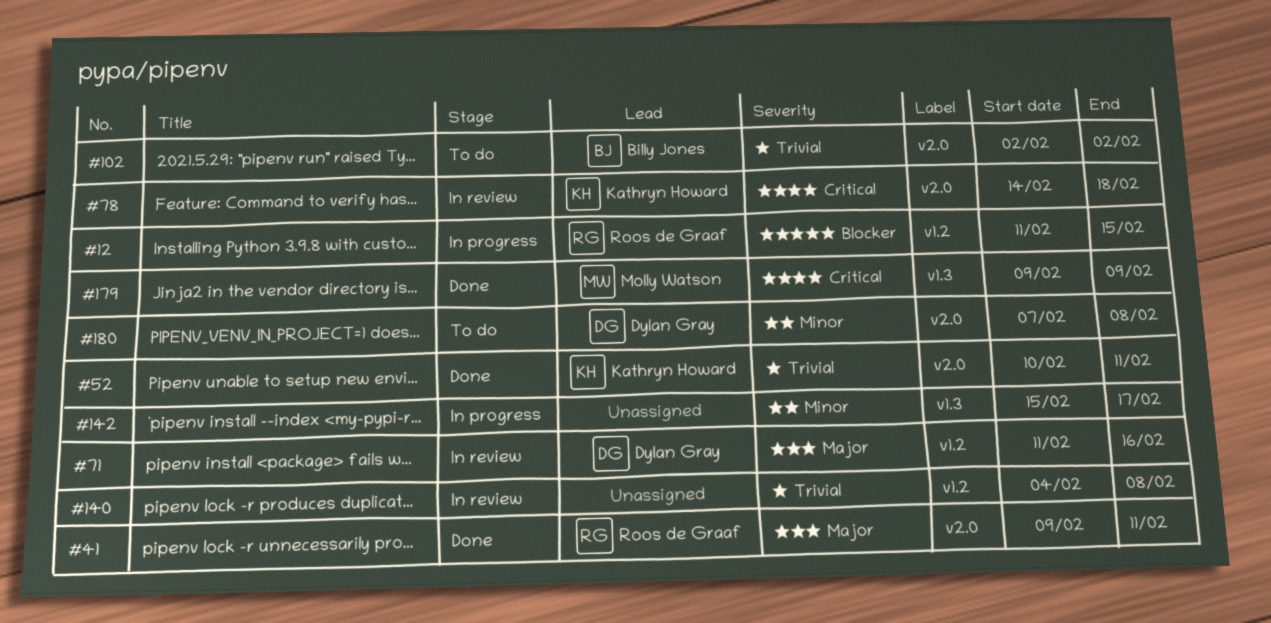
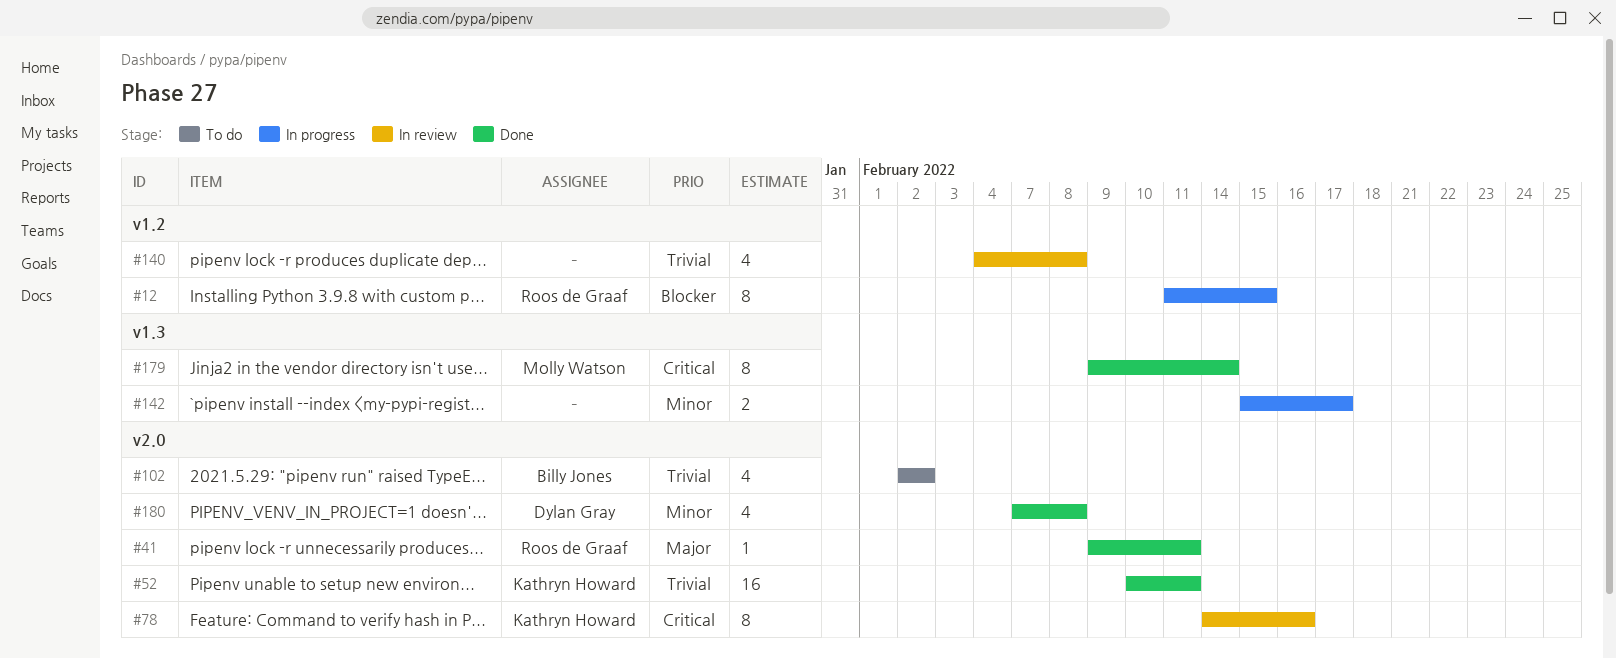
#71: present -> none
#78, due: Feb 18 -> Feb 16
#179, due: Feb 9 -> Feb 14
#180, status: To do -> Done

